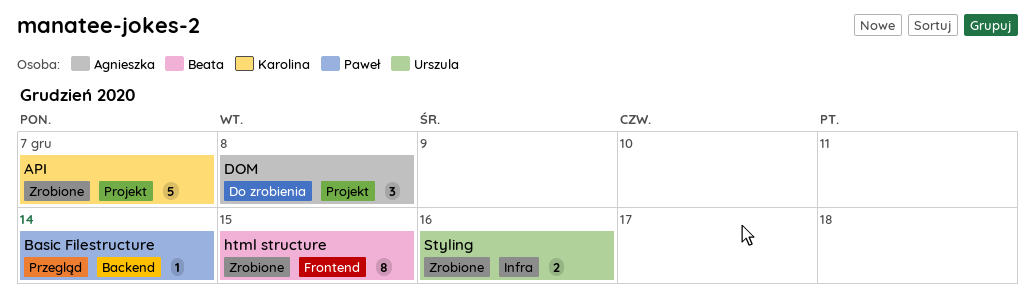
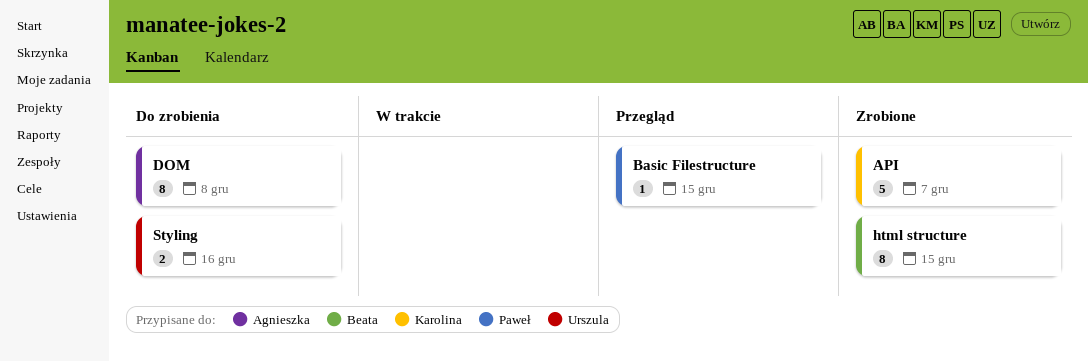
Basic Filestructure, due: Dec 14 -> Dec 15
DOM, estimate: 3 -> 8
Styling, status: Zrobione -> Do zrobienia

